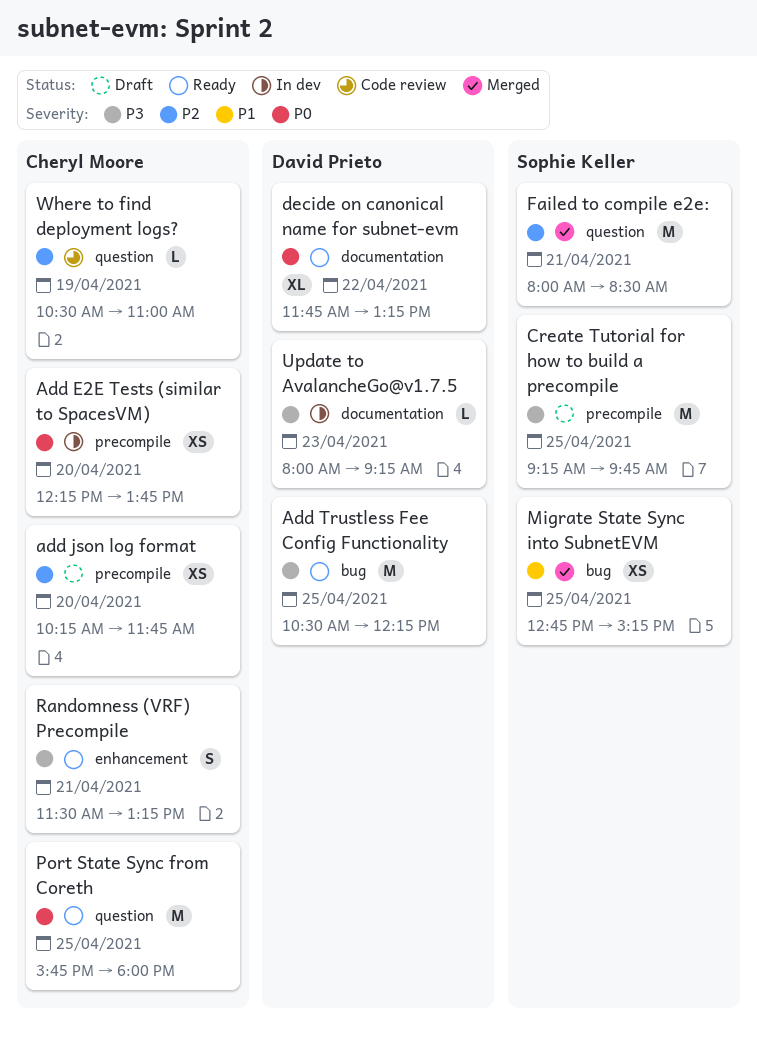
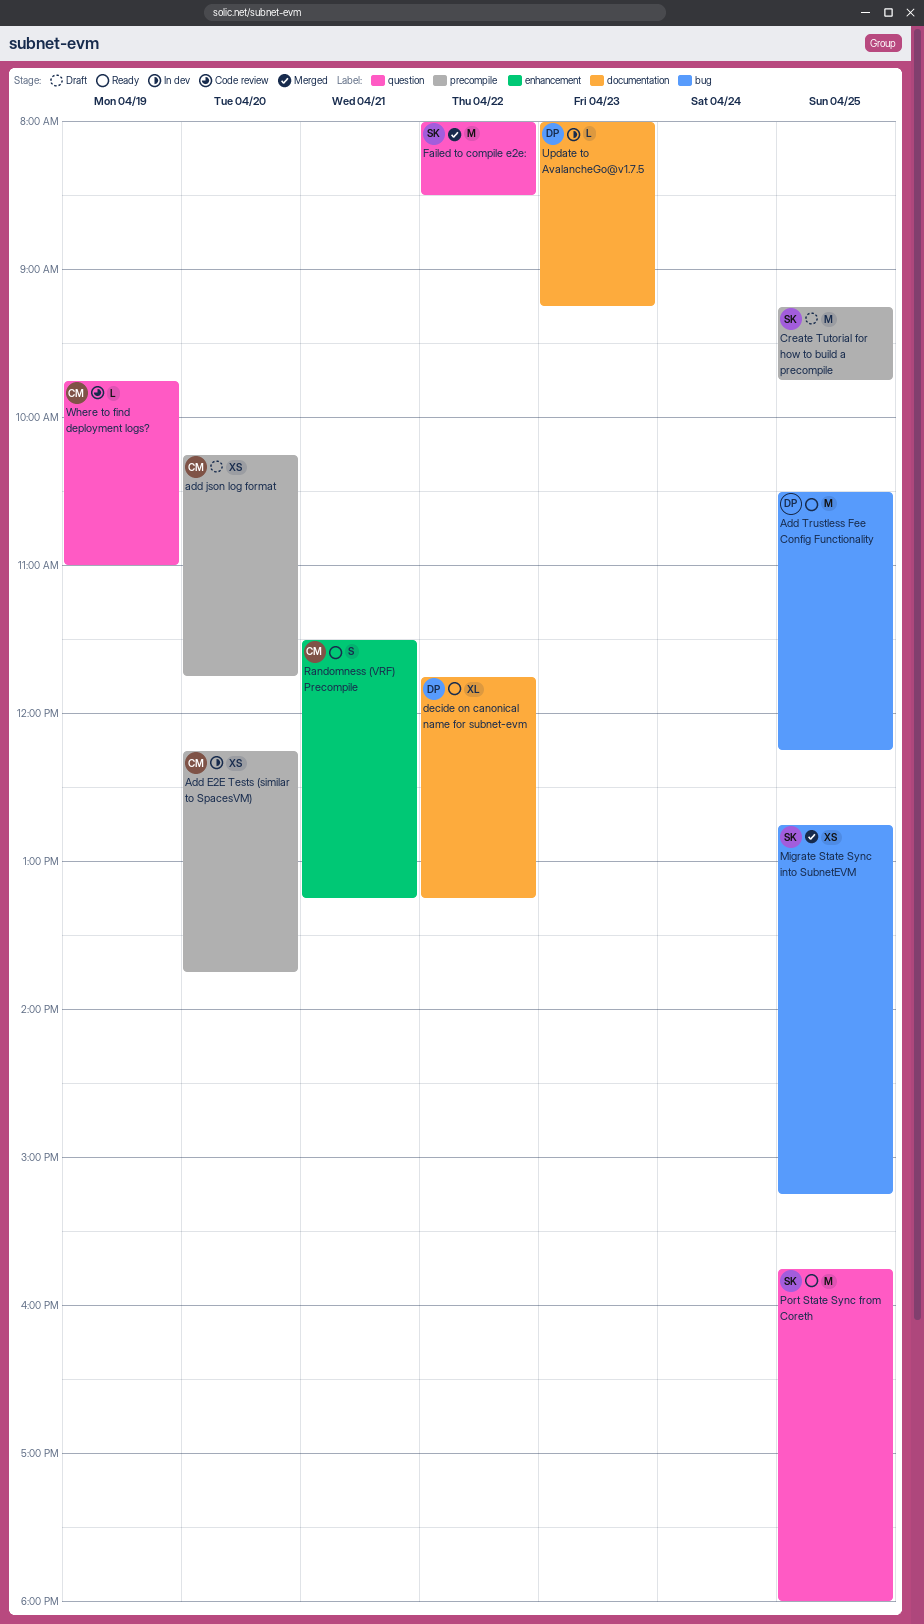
Failed to compile e2e:, day: Apr 21 -> Apr 22
Port State Sync from Coreth, owner: Cheryl Moore -> Sophie Keller
Where to find deployment logs?, begins: 10:30 -> 09:45

